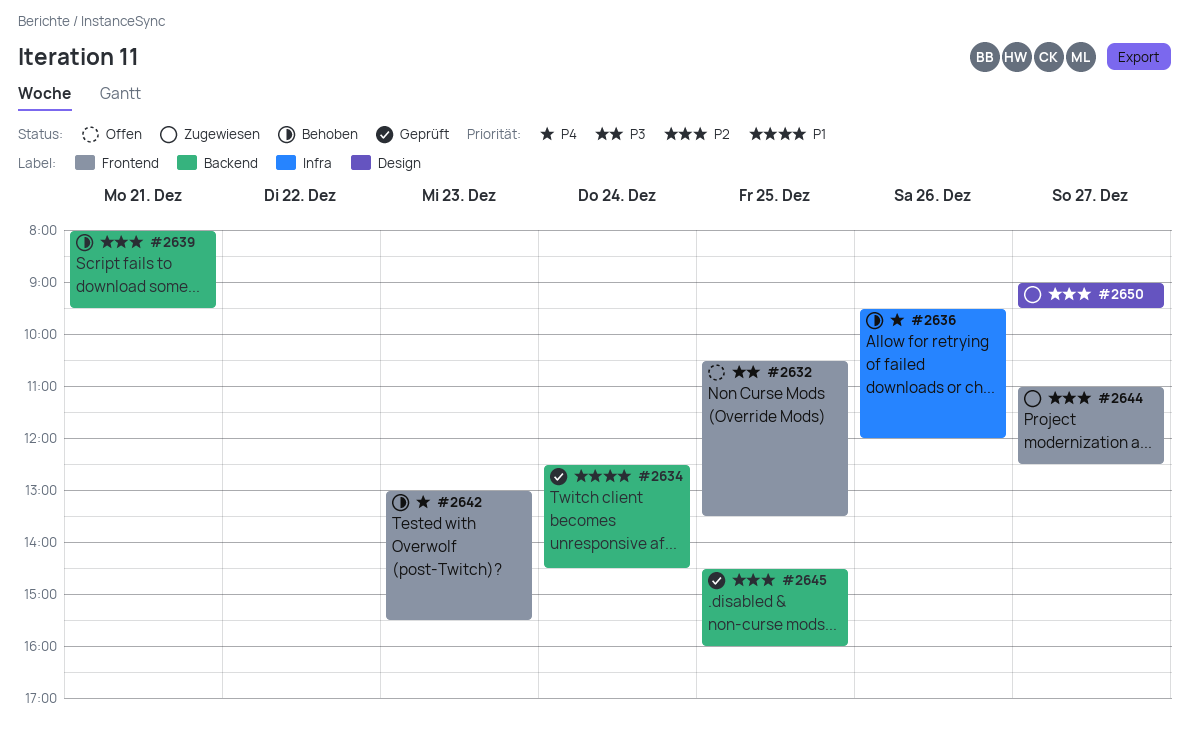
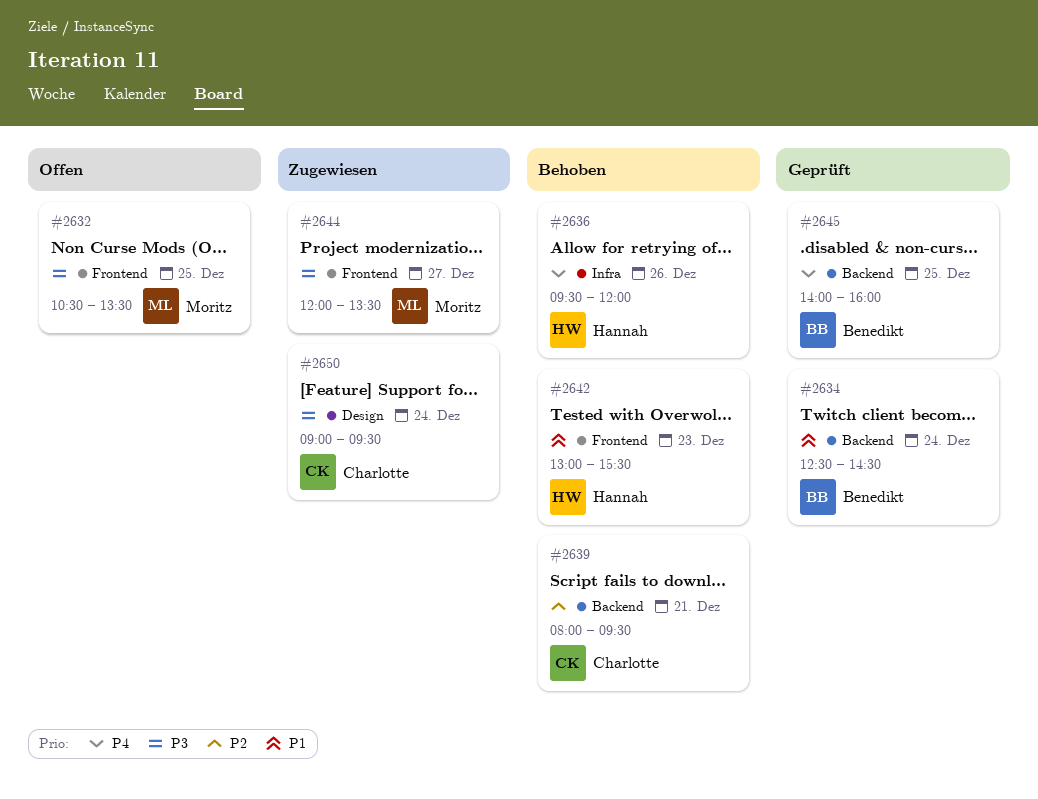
#2642, priority: P4 -> P1
#2644, priority: P2 -> P3
#2644, begins: 11:00 -> 12:00
#2644, ends: 12:30 -> 13:30
#2645, priority: P2 -> P4
#2645, begins: 14:30 -> 14:00
#2650, priority: P2 -> P3
#2650, day: Dec 27 -> Dec 24

